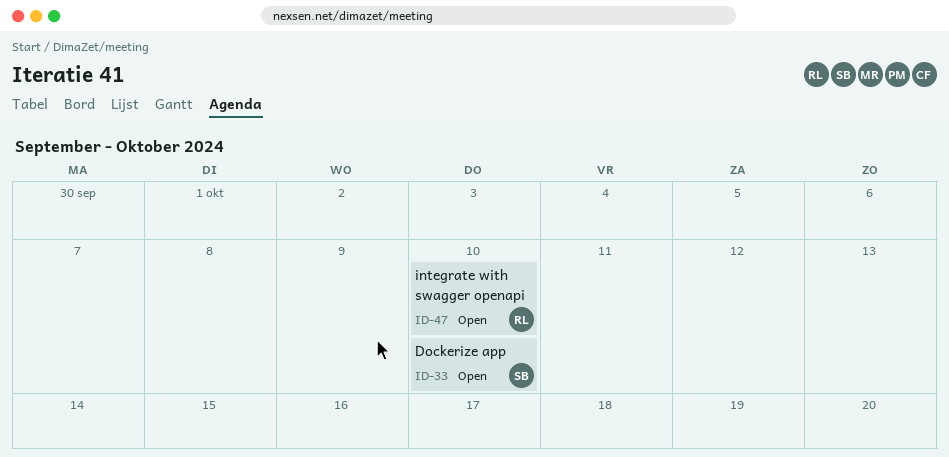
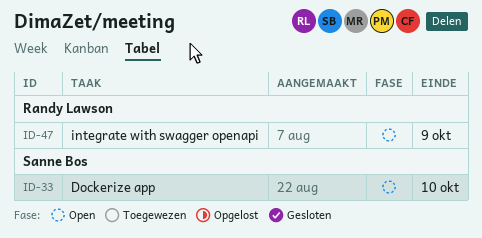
ID-47, due: Oct 10 -> Oct 9

